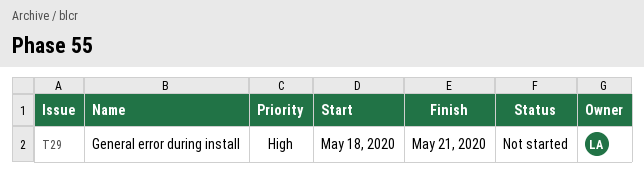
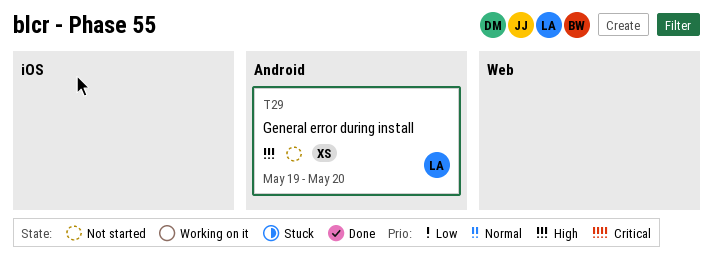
T29, start: May 18 -> May 19
T29, due: May 21 -> May 20

